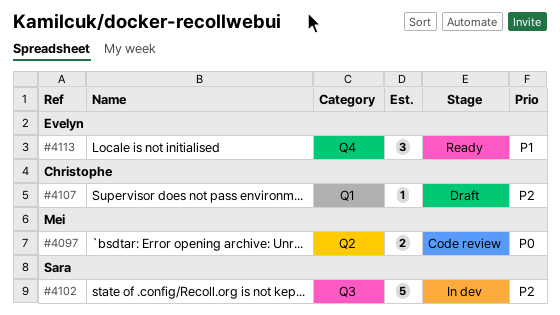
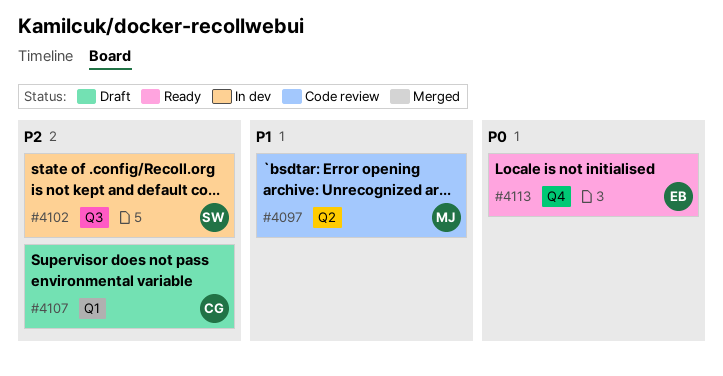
#4097, priority: P0 -> P1
#4113, priority: P1 -> P0

